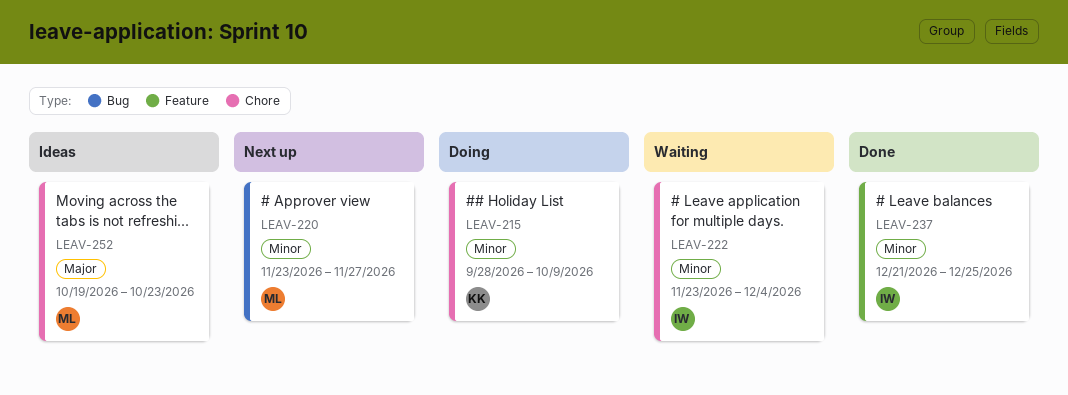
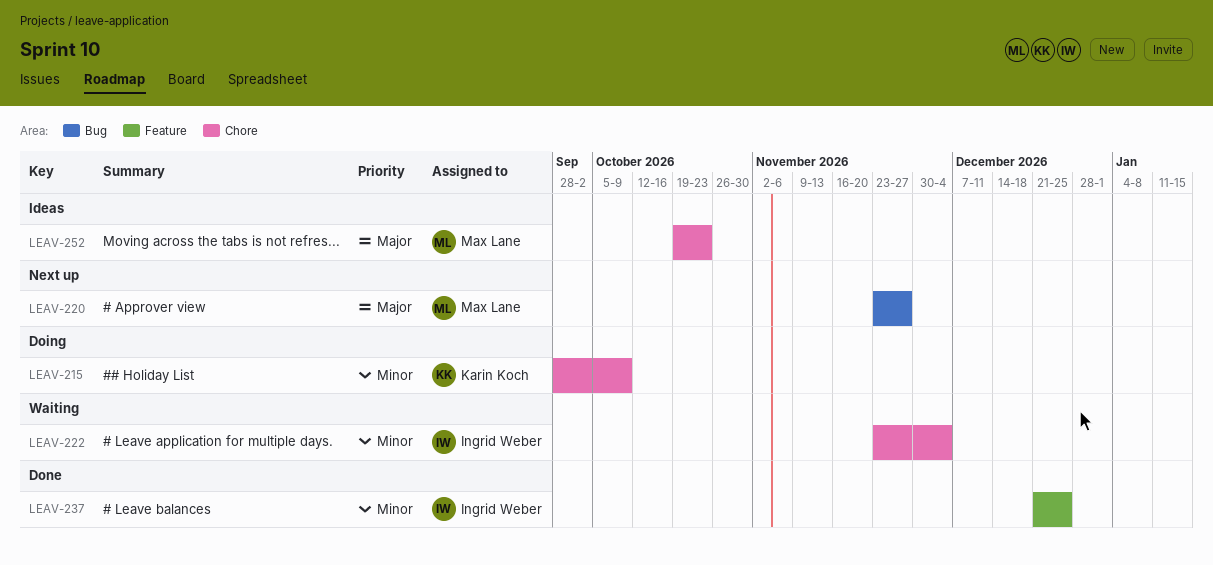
LEAV-220, priority: Minor -> Major

